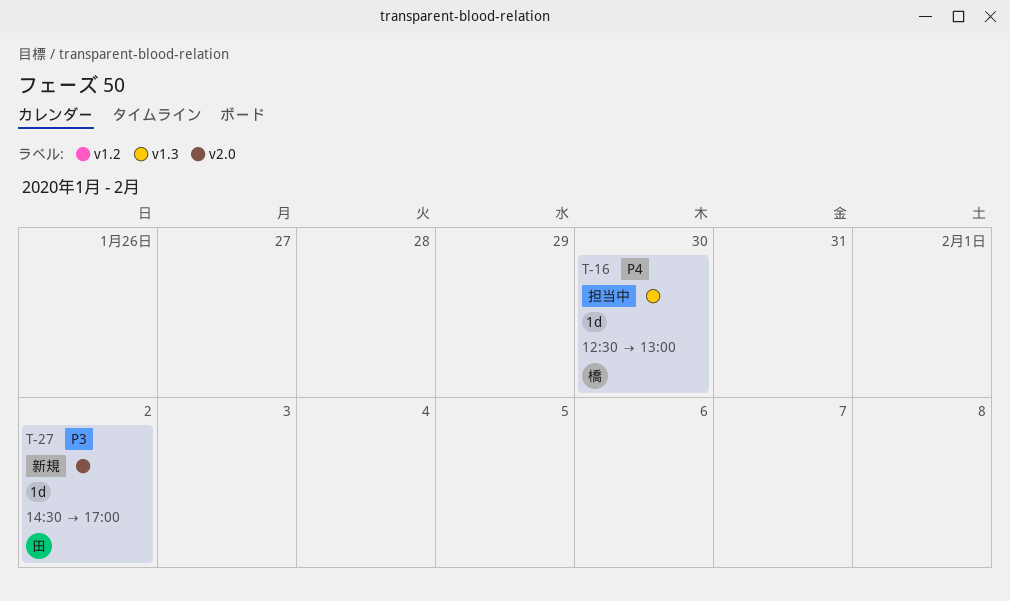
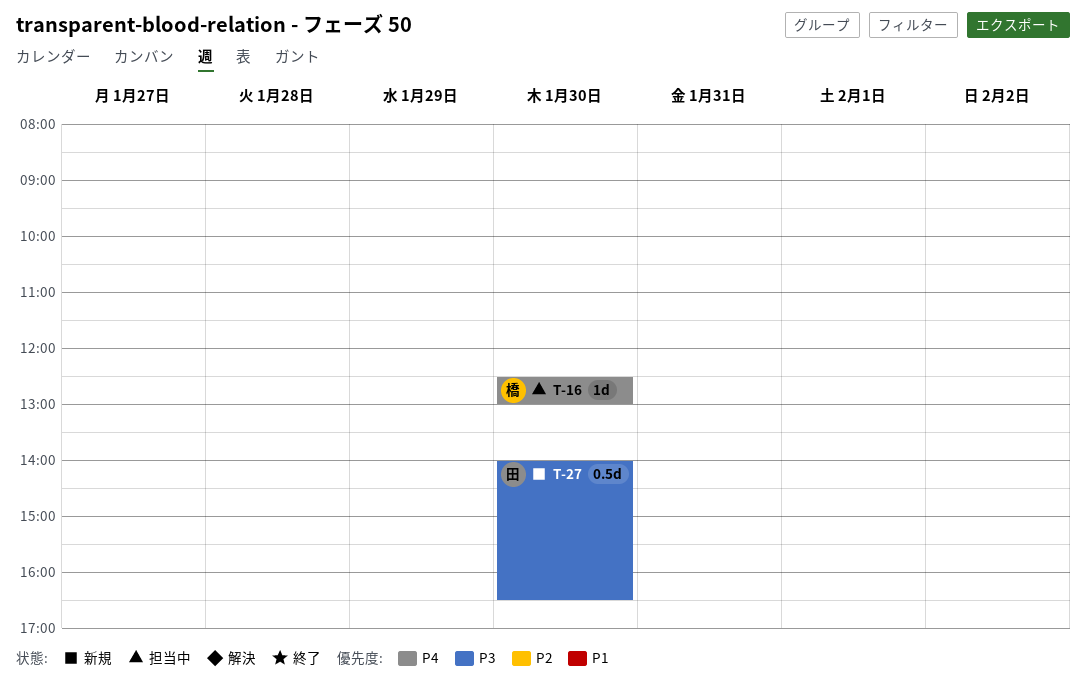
T-27, estimate: 1d -> 0.5d
T-27, day: Feb 2 -> Jan 30
T-27, begins: 14:30 -> 14:00
T-27, ends: 17:00 -> 16:30

